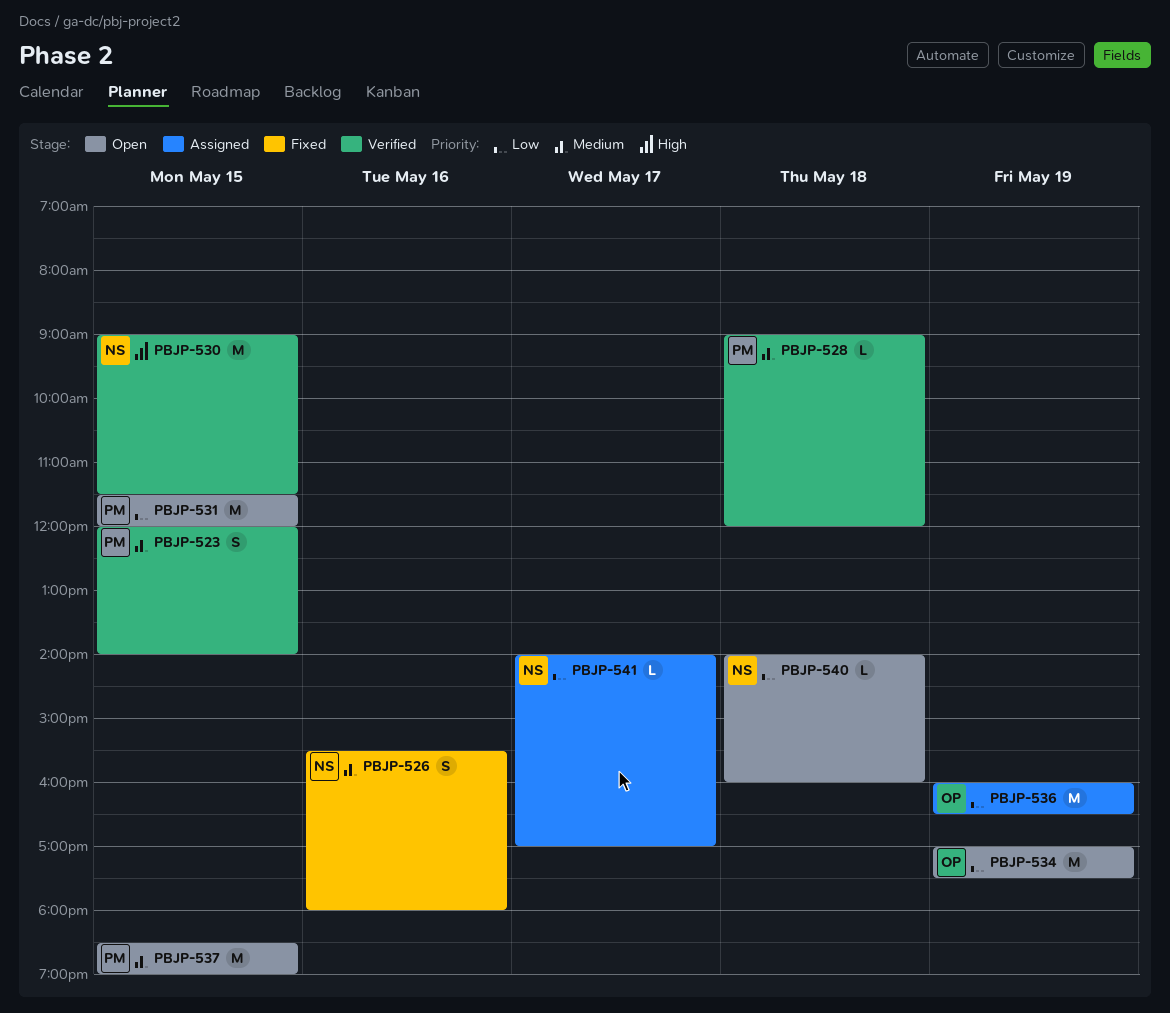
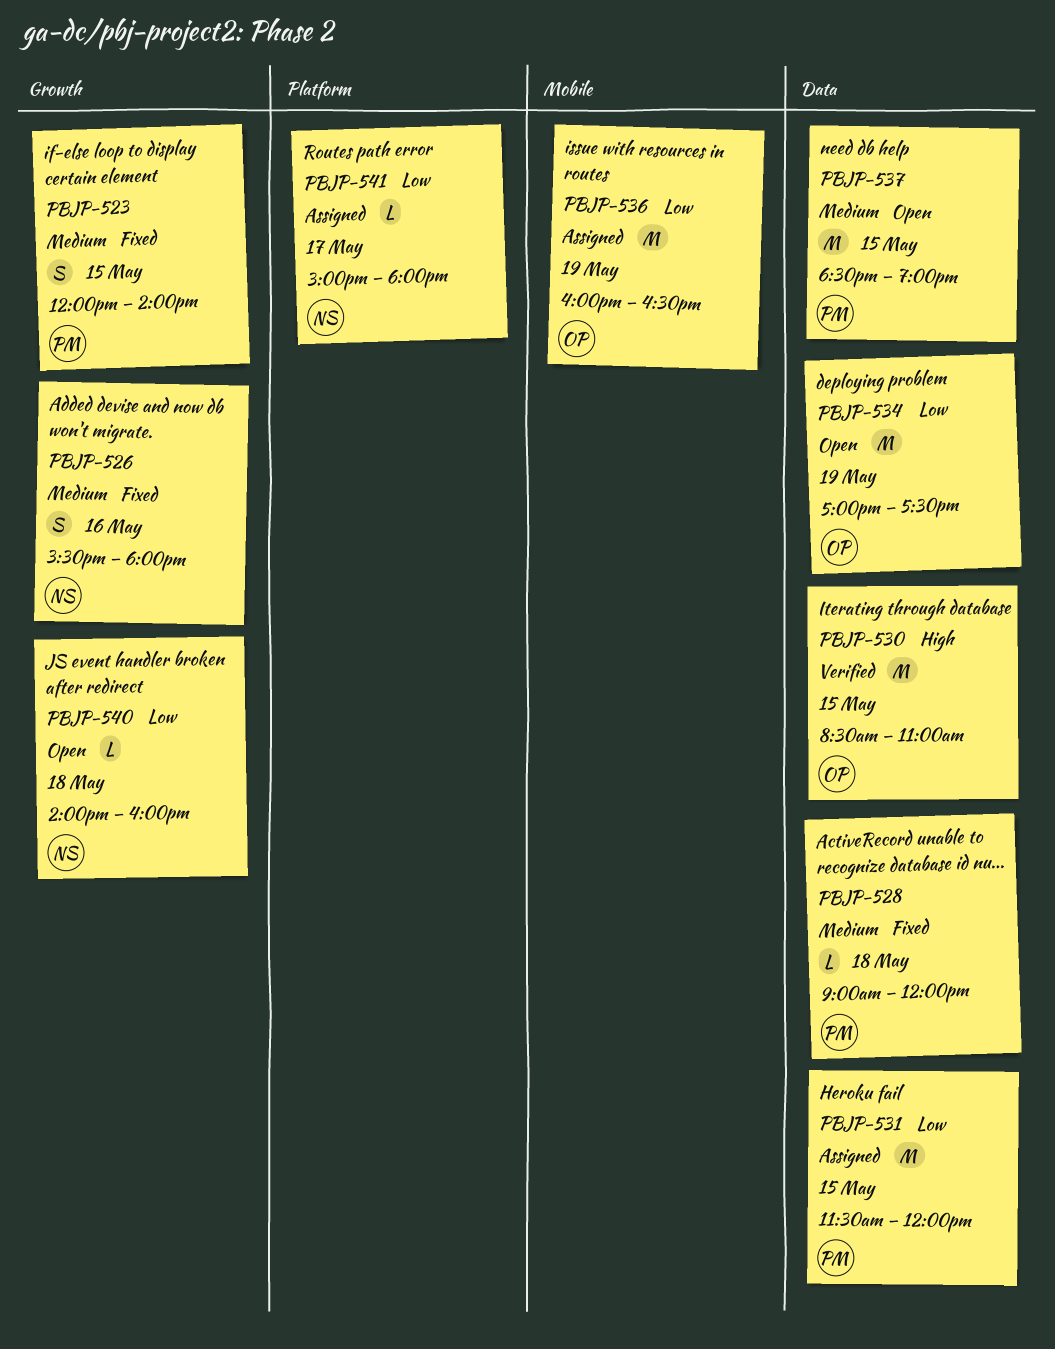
PBJP-523, status: Verified -> Fixed
PBJP-528, status: Verified -> Fixed
PBJP-530, owner: NS -> OP
PBJP-530, begins: 09:00 -> 08:30
PBJP-530, ends: 11:30 -> 11:00
PBJP-531, status: Open -> Assigned
PBJP-541, begins: 14:00 -> 15:00
PBJP-541, ends: 17:00 -> 18:00

